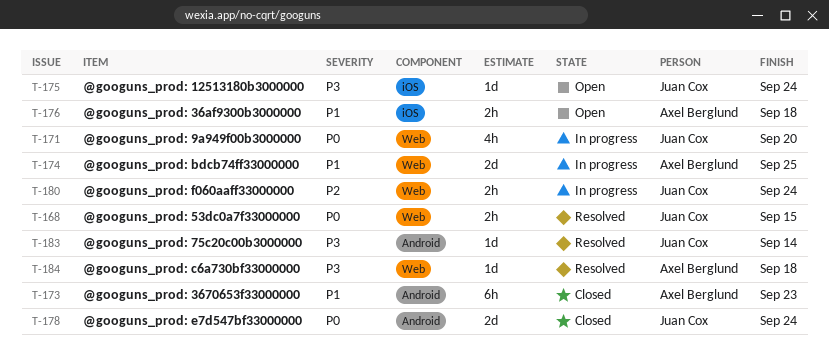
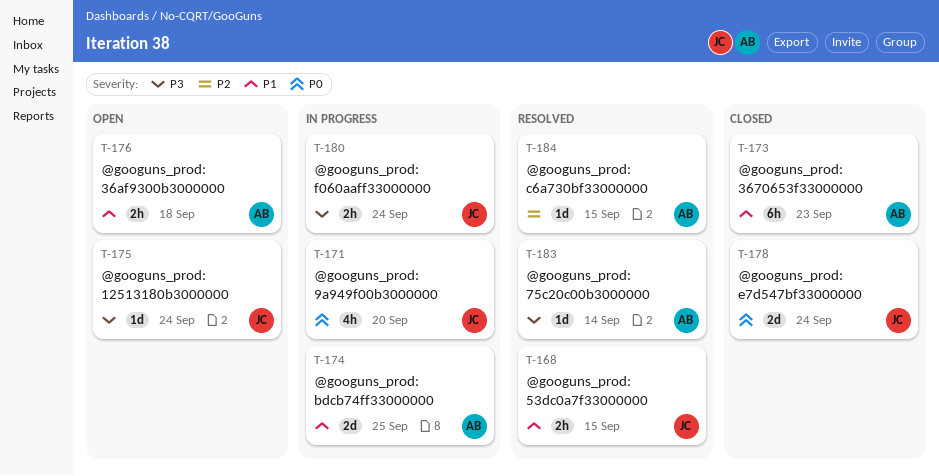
T-168, priority: P0 -> P1
T-180, priority: P2 -> P3
T-183, owner: Juan Cox -> Axel Berglund
T-184, priority: P3 -> P2
T-184, due: Sep 18 -> Sep 15

